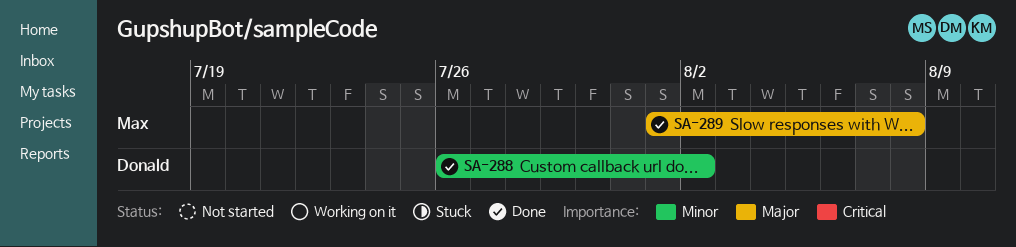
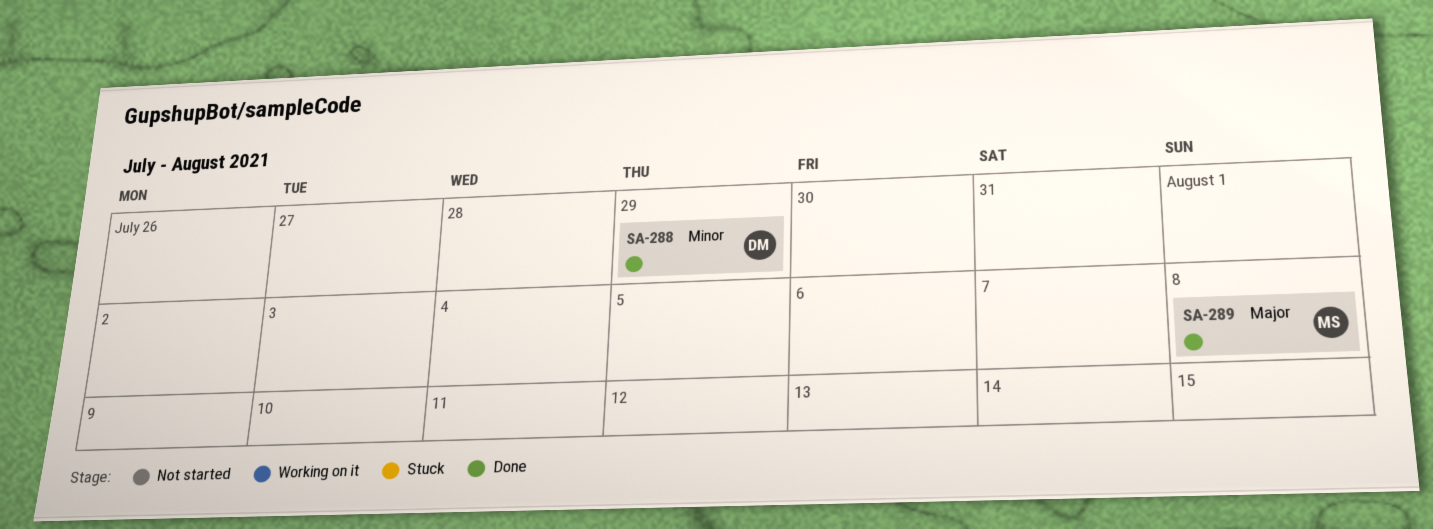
SA-288, due: Aug 2 -> Jul 29

